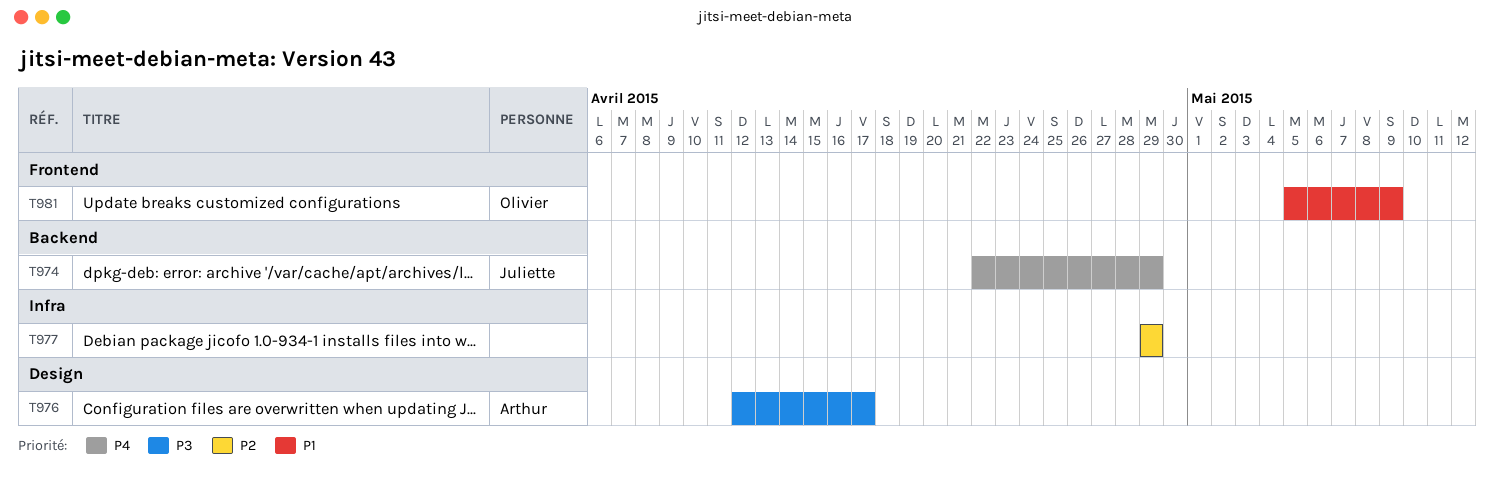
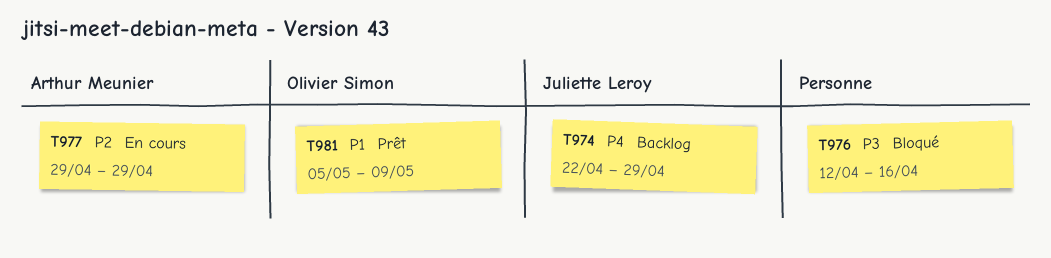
T976, owner: Arthur Meunier -> none
T976, due: Apr 17 -> Apr 16
T977, owner: none -> Arthur Meunier

